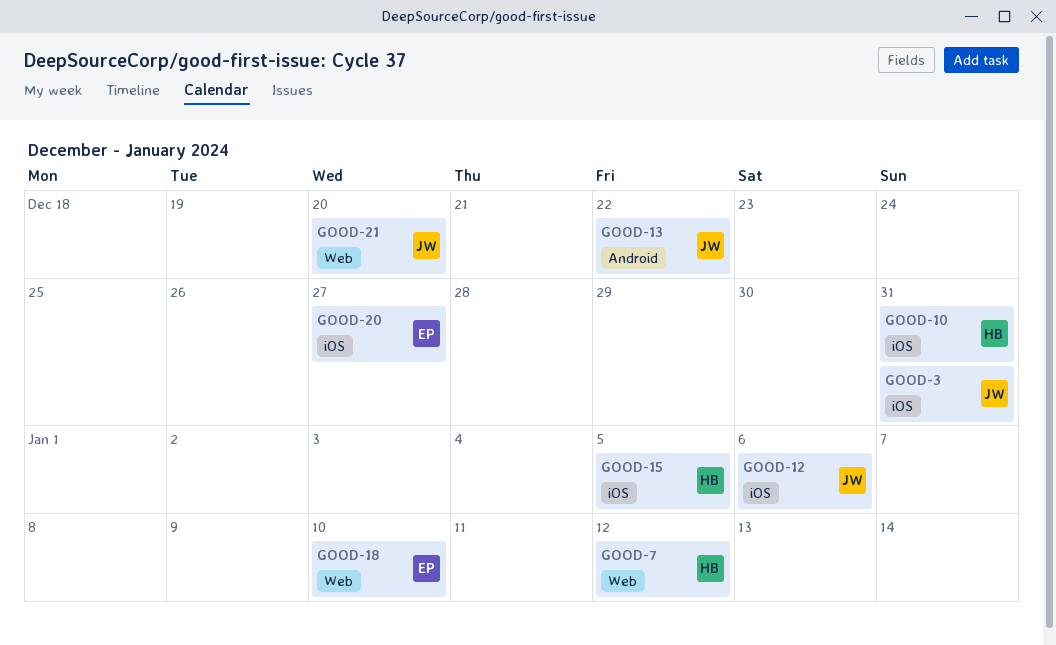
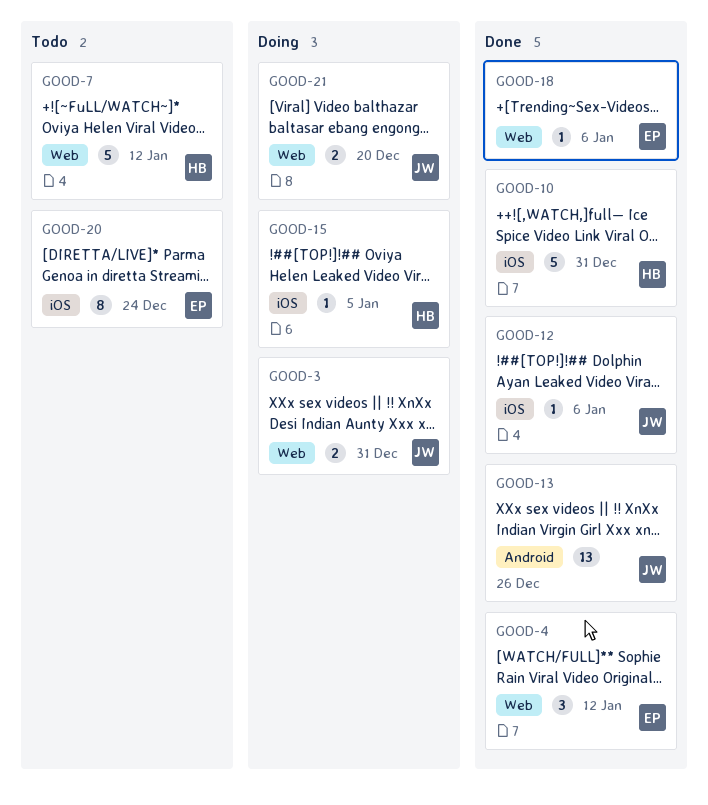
GOOD-3, label: iOS -> Web
GOOD-4: none -> present
GOOD-13, due: Dec 22 -> Dec 26
GOOD-18, due: Jan 10 -> Jan 6
GOOD-20, due: Dec 27 -> Dec 24

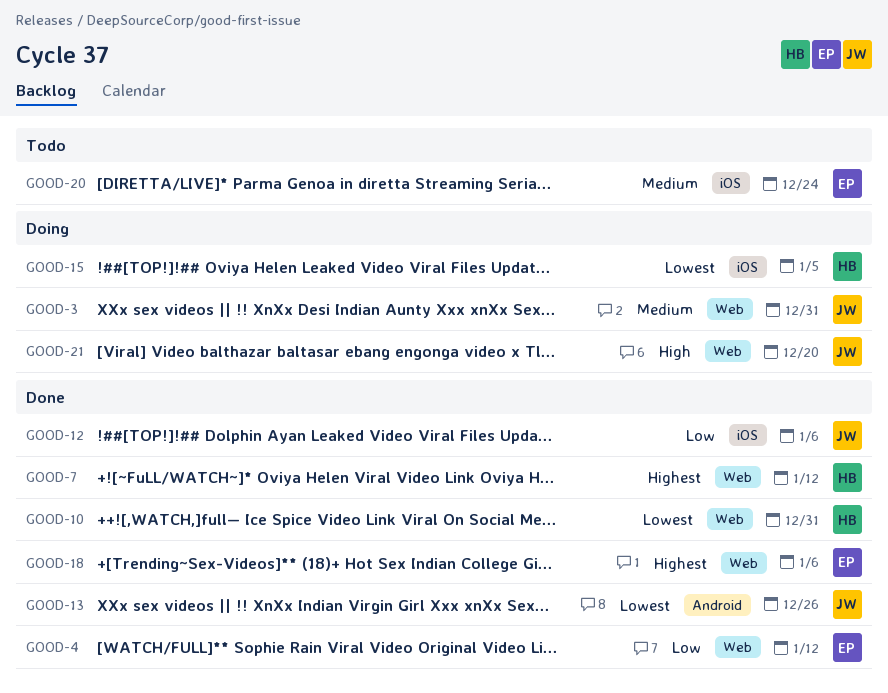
GOOD-7, status: Todo -> Done
GOOD-10, label: iOS -> Web

